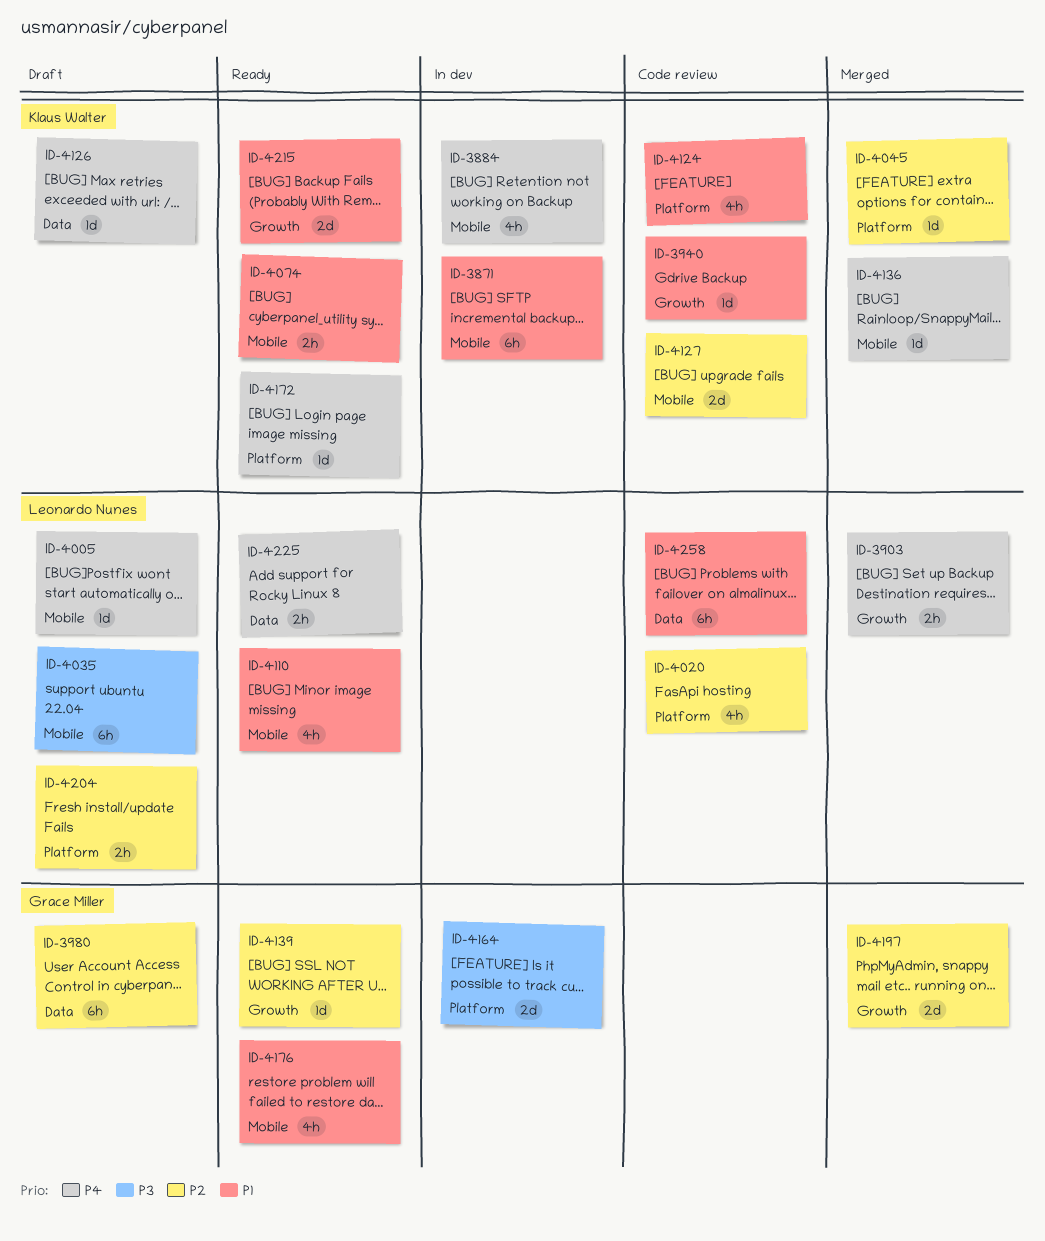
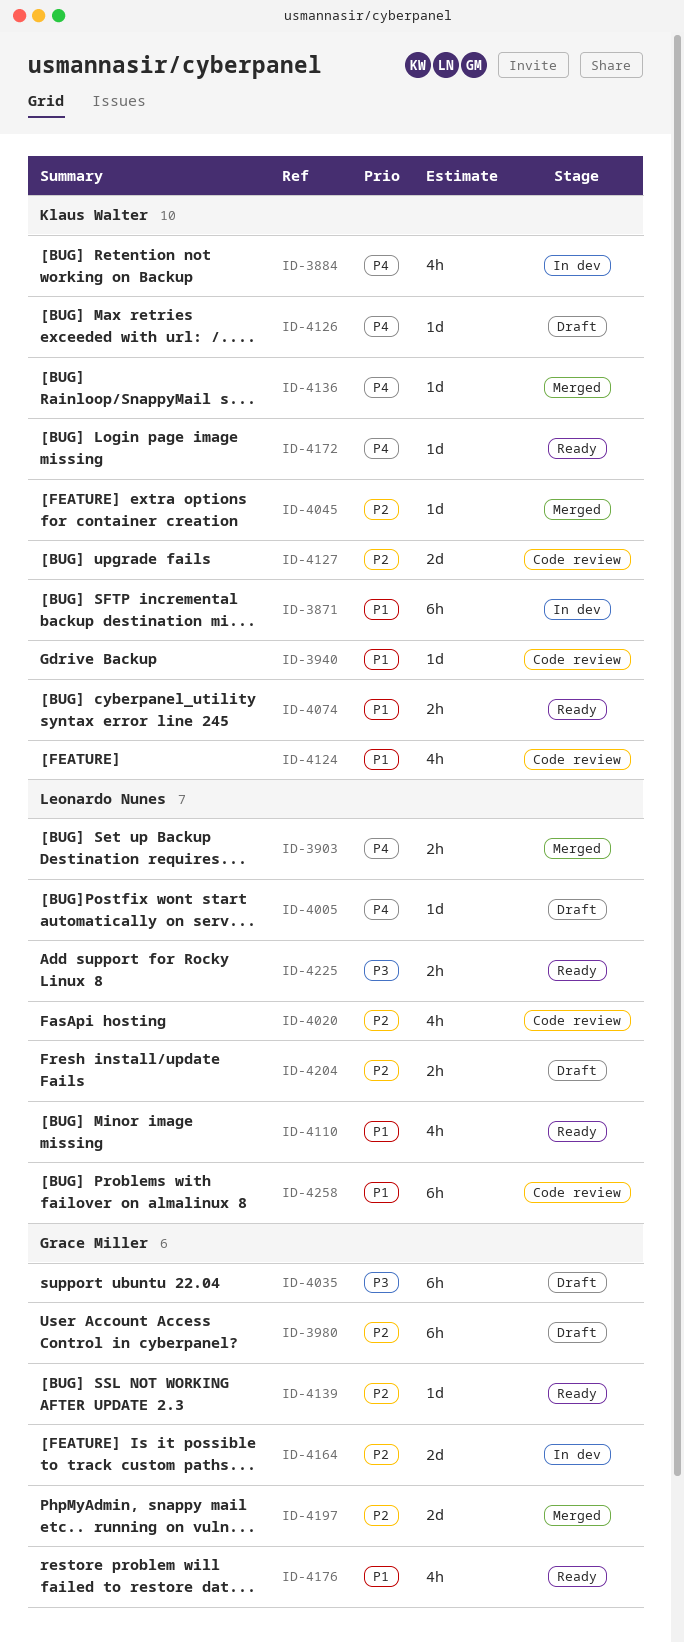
ID-4035, owner: Leonardo Nunes -> Grace Miller
ID-4164, priority: P3 -> P2
ID-4215: present -> none
ID-4225, priority: P4 -> P3

